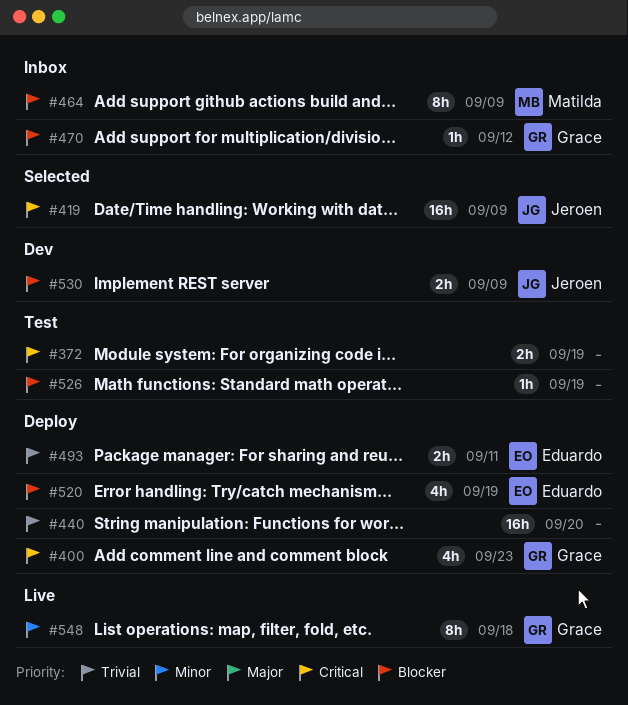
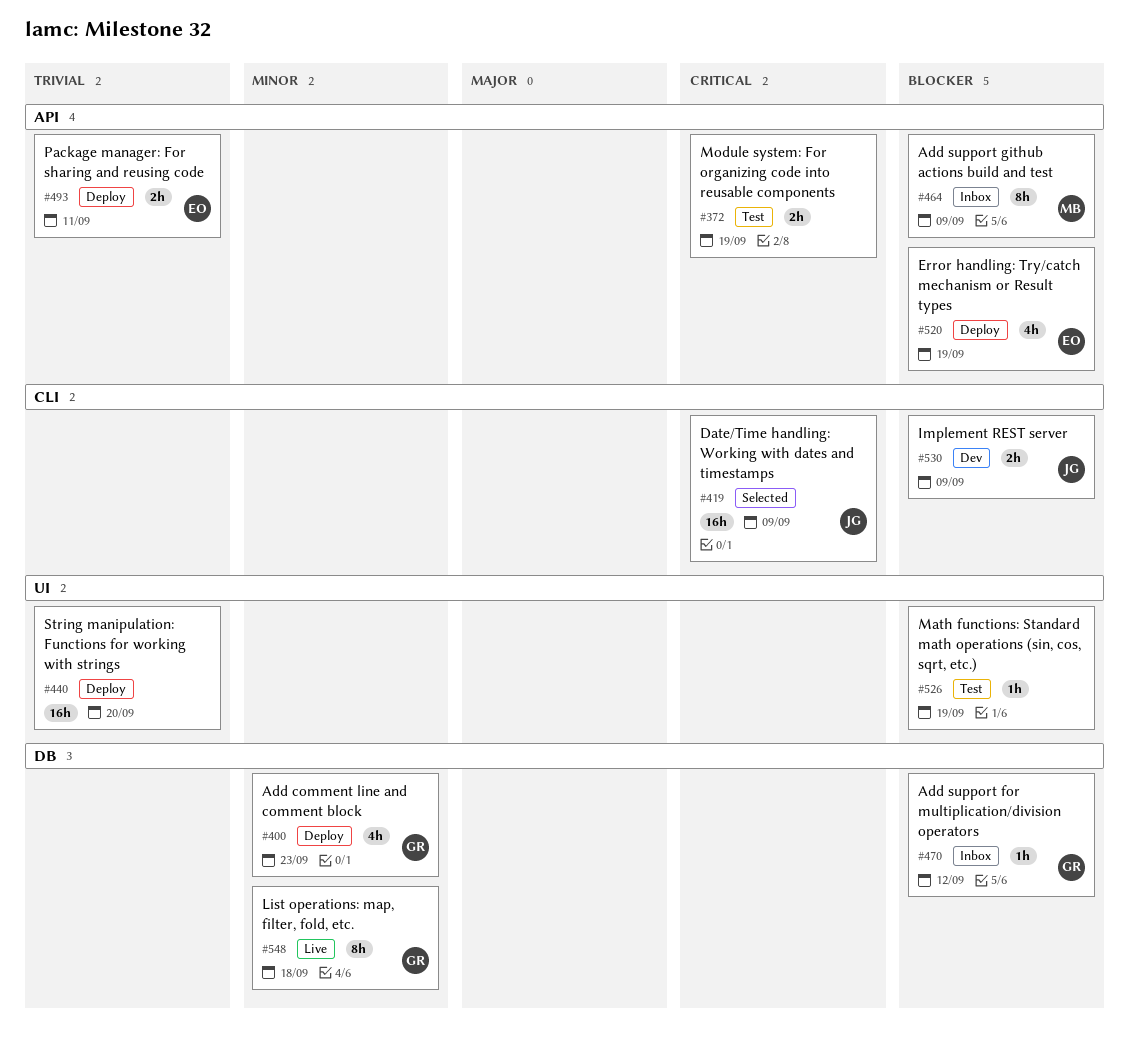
#400, priority: Critical -> Minor

